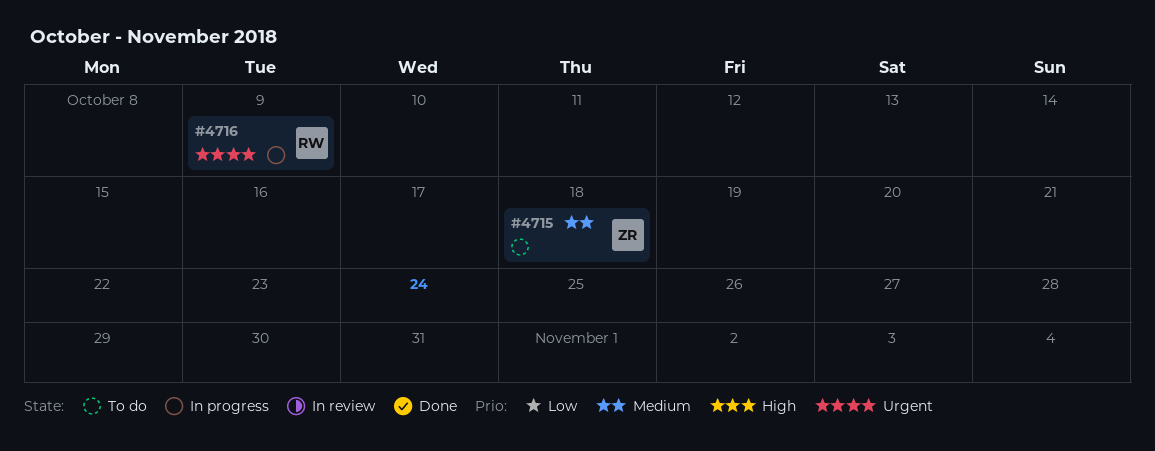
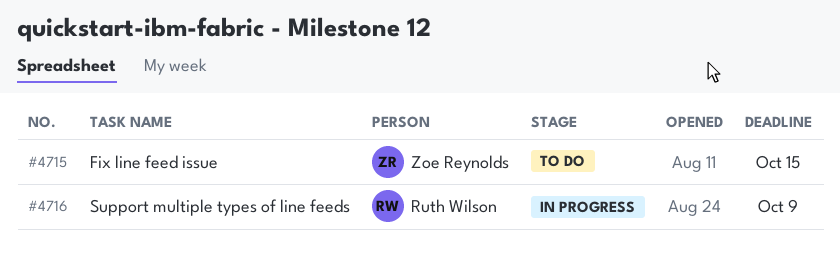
#4715, due: Oct 18 -> Oct 15

